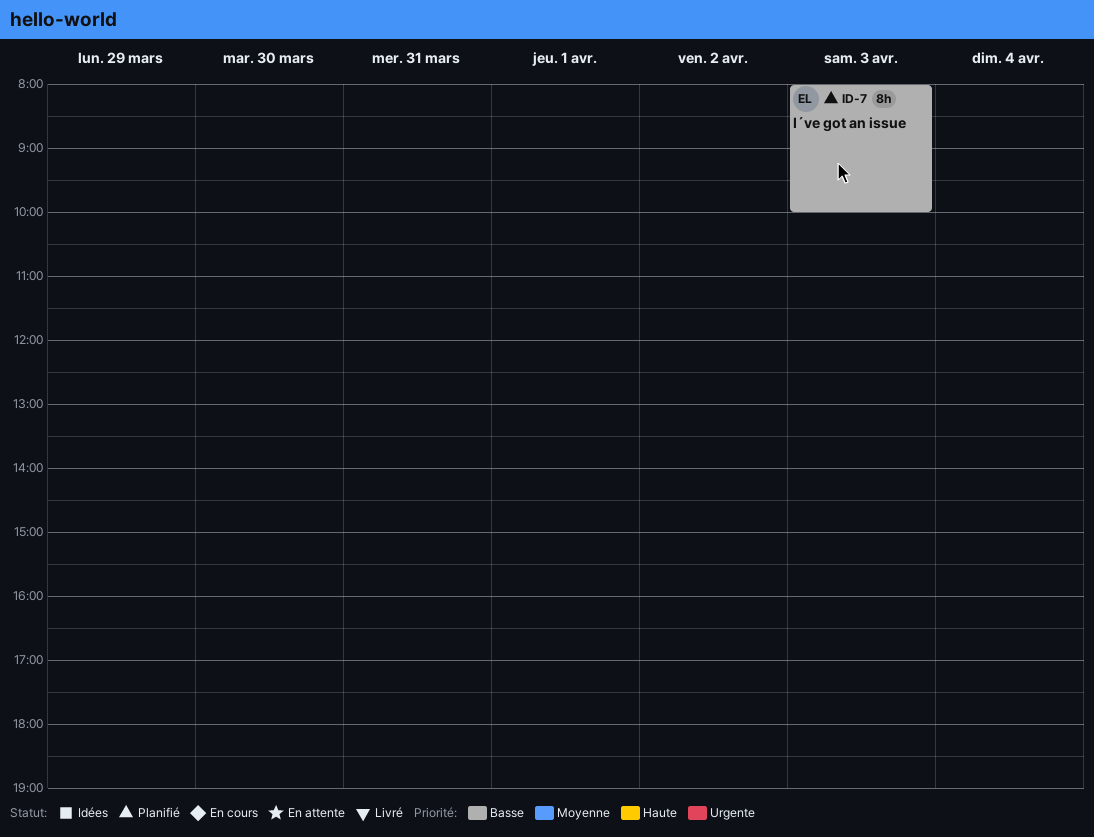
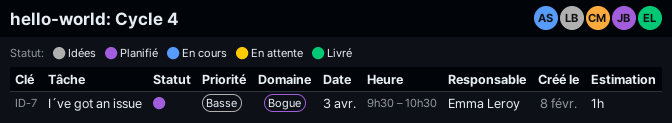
ID-7, estimate: 8h -> 1h
ID-7, begins: 08:00 -> 09:30
ID-7, ends: 10:00 -> 10:30

